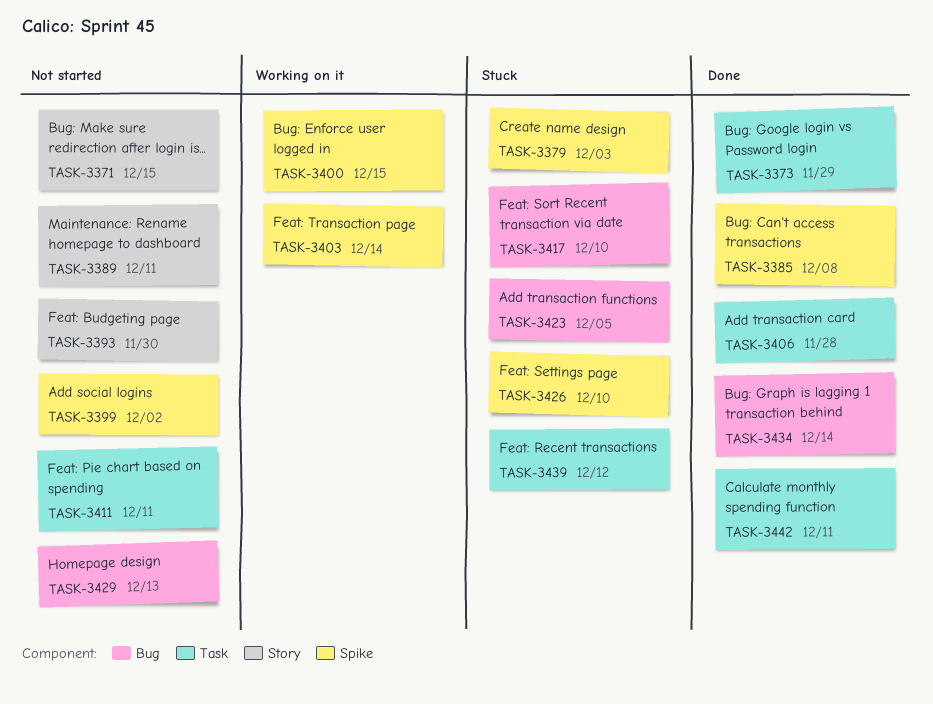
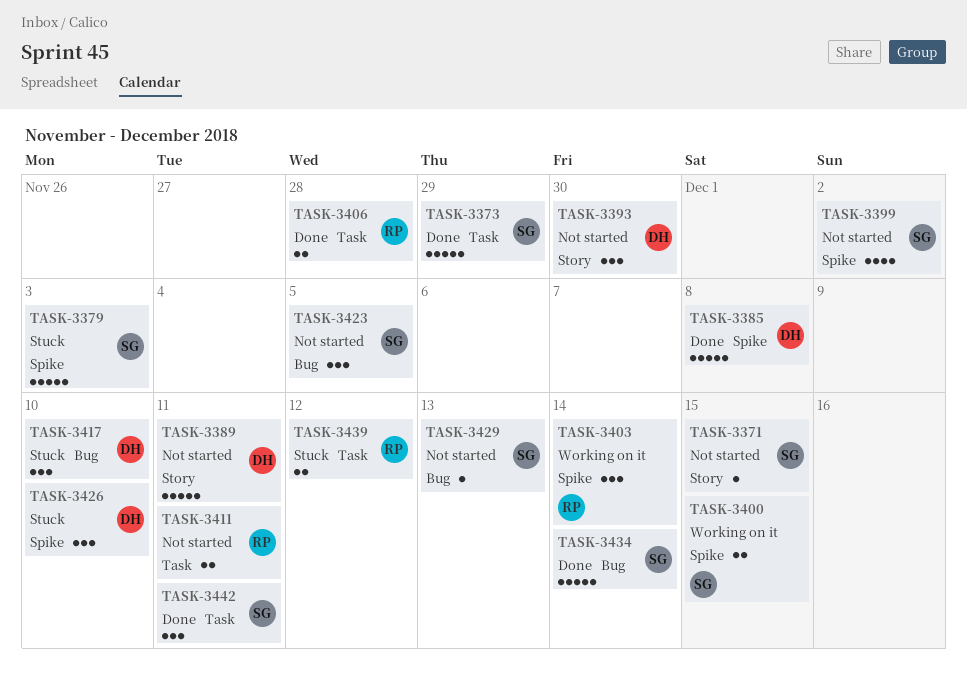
TASK-3423, status: Stuck -> Not started

